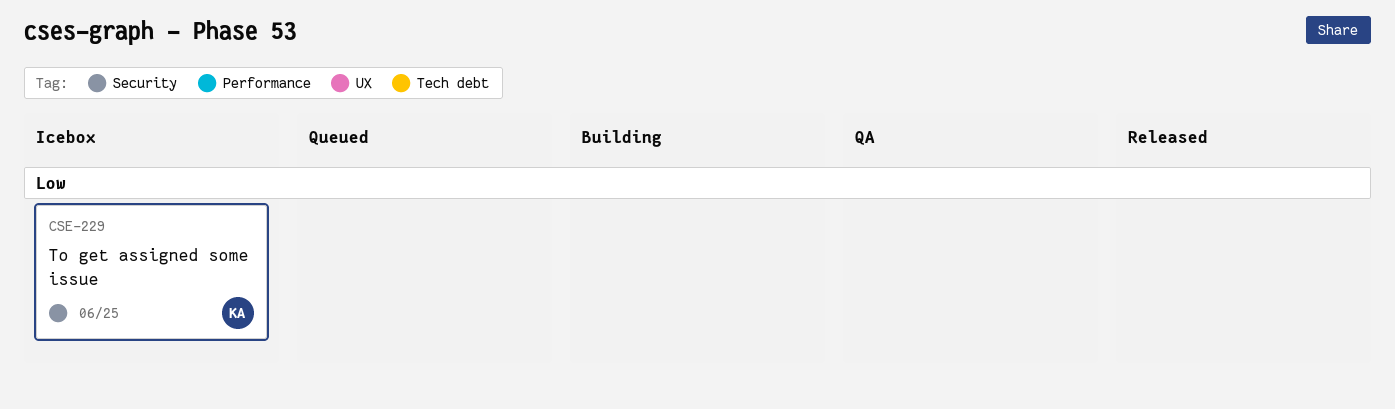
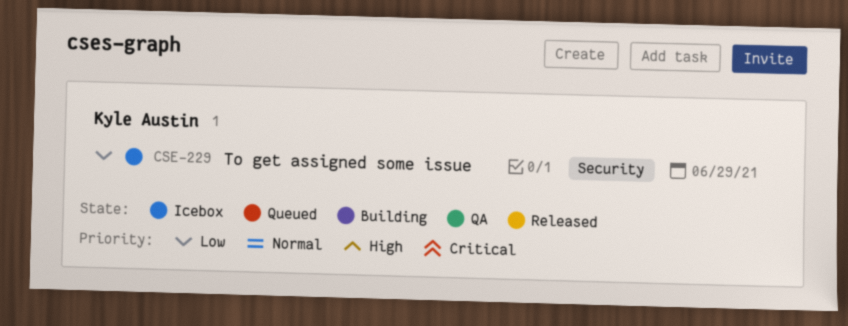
CSE-229, due: Jun 25 -> Jun 29

